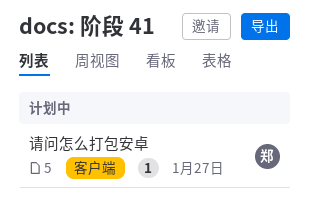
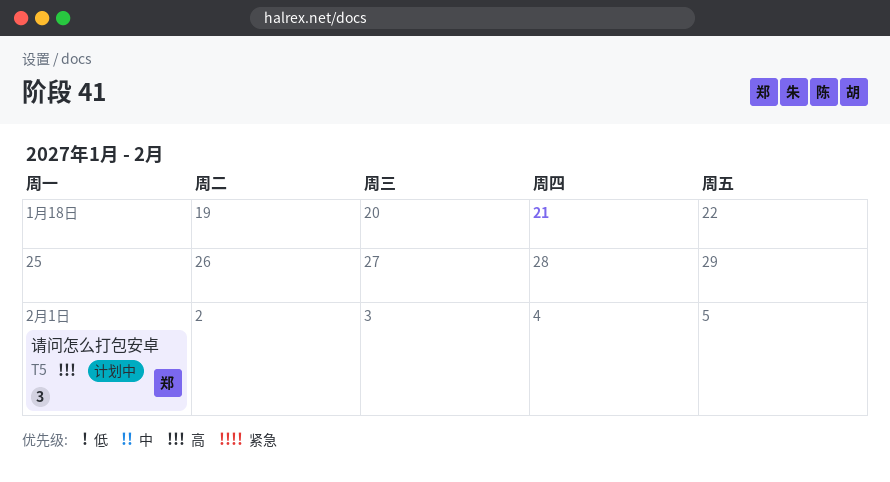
请问怎么打包安卓, estimate: 1 -> 3
请问怎么打包安卓, due: Jan 27 -> Feb 1

